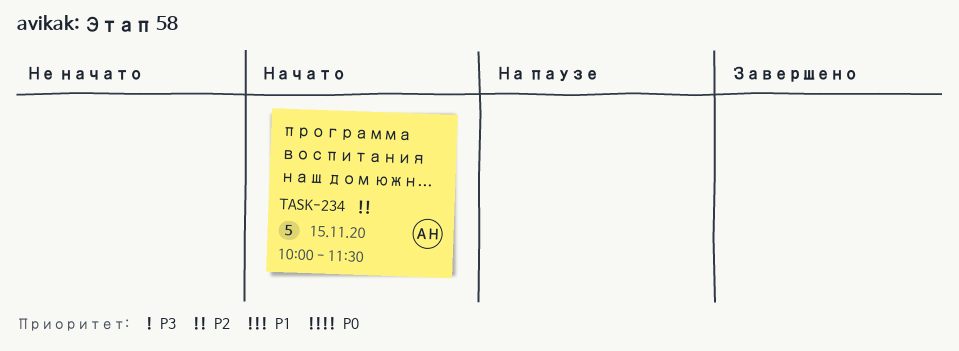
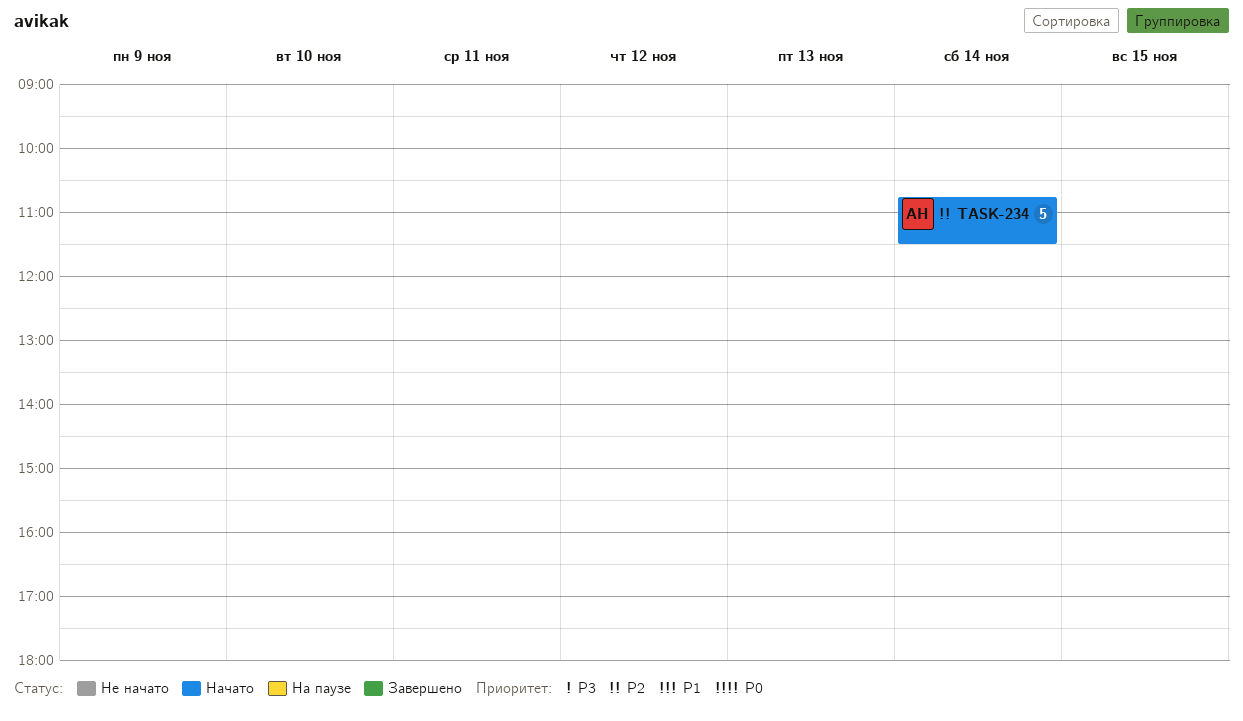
TASK-234, day: Nov 15 -> Nov 14
TASK-234, begins: 10:00 -> 10:45

